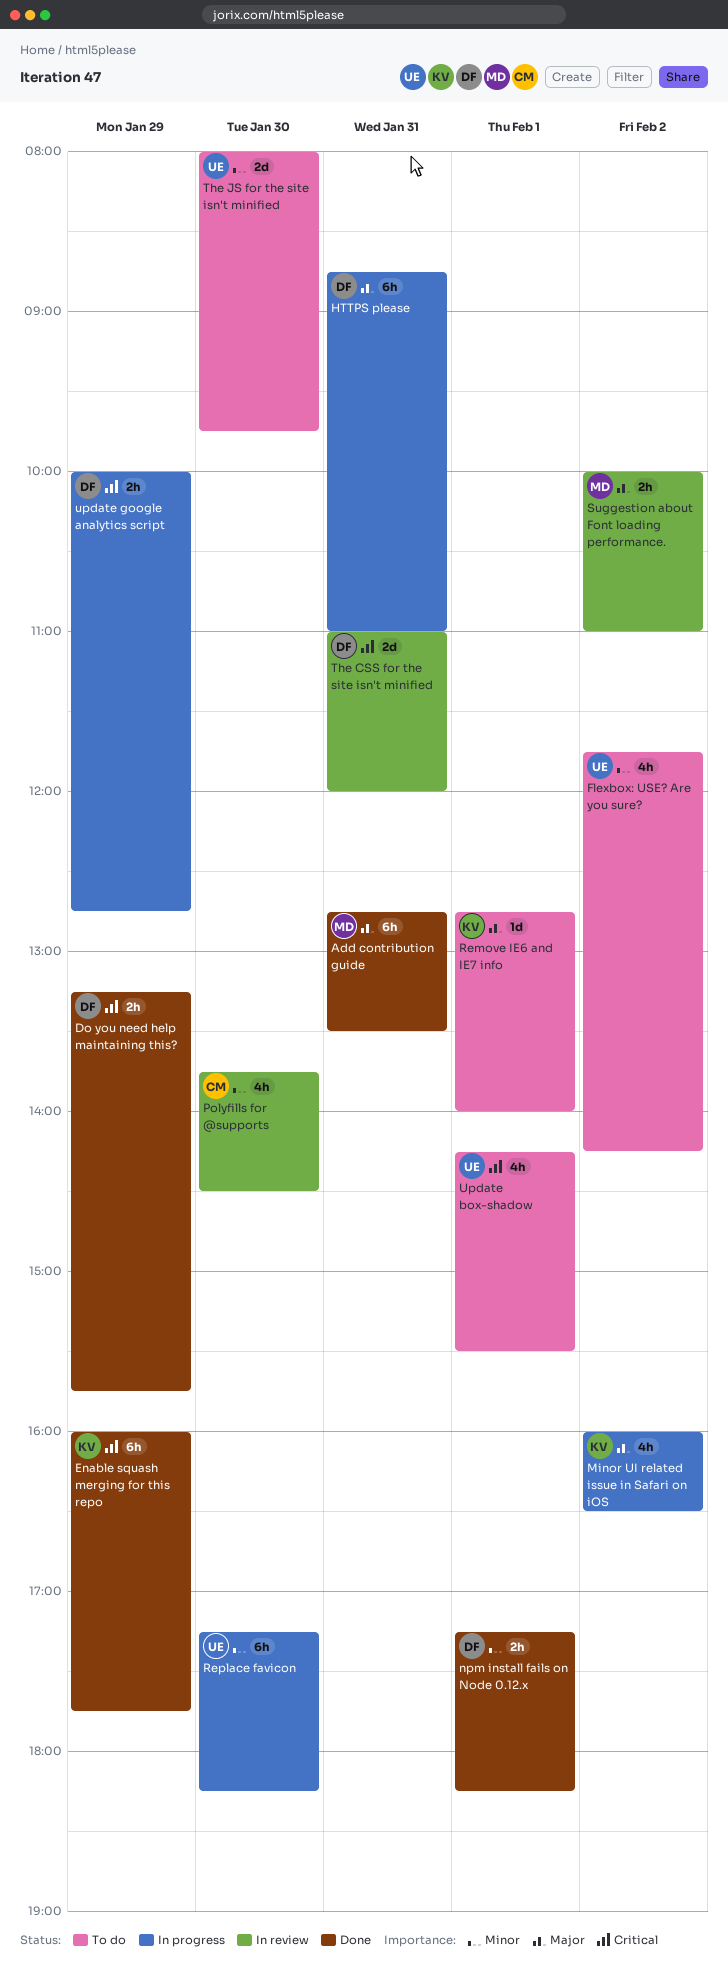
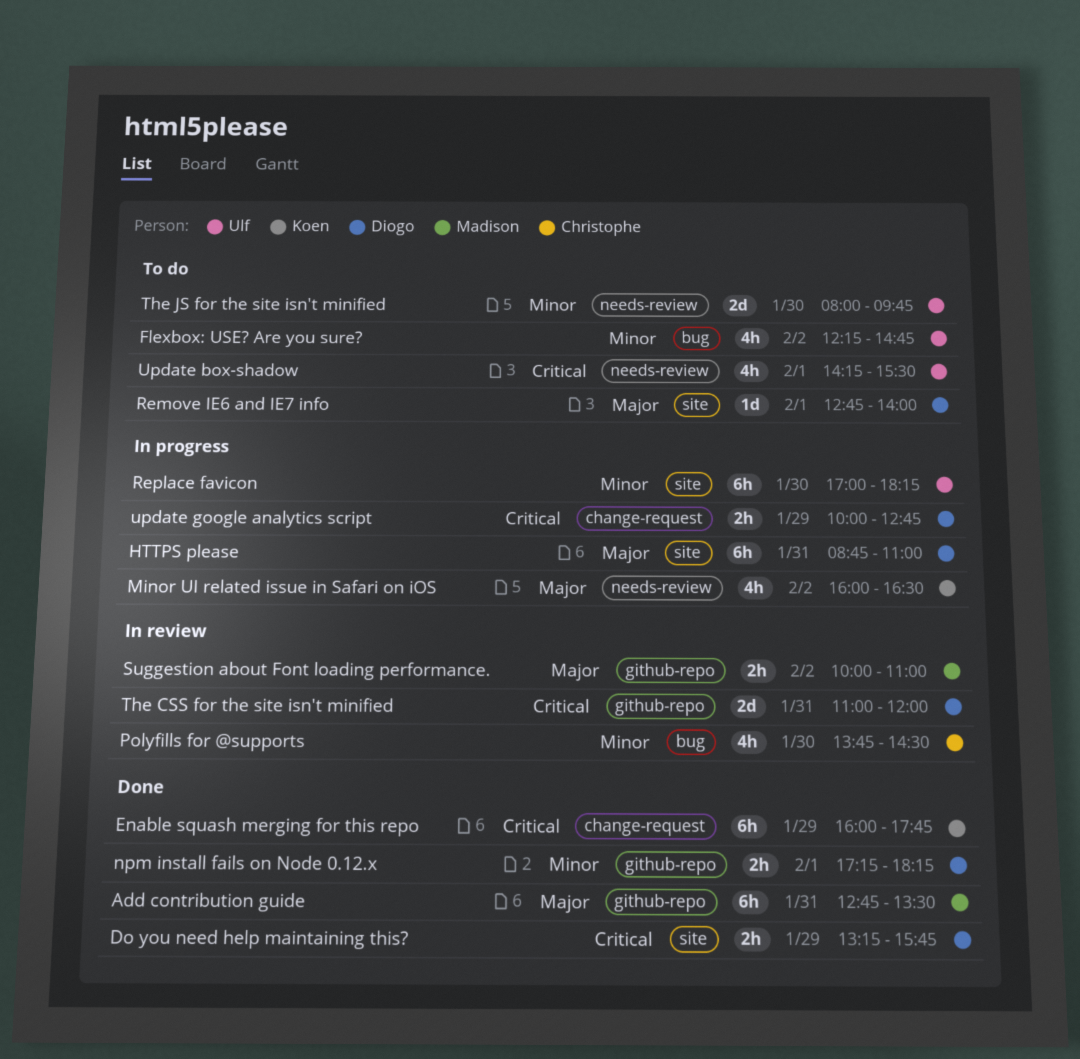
Flexbox: USE? Are you sure?, begins: 11:45 -> 12:15
Flexbox: USE? Are you sure?, ends: 14:15 -> 14:45
Remove IE6 and IE7 info, owner: Koen -> Diogo
Replace favicon, begins: 17:15 -> 17:00

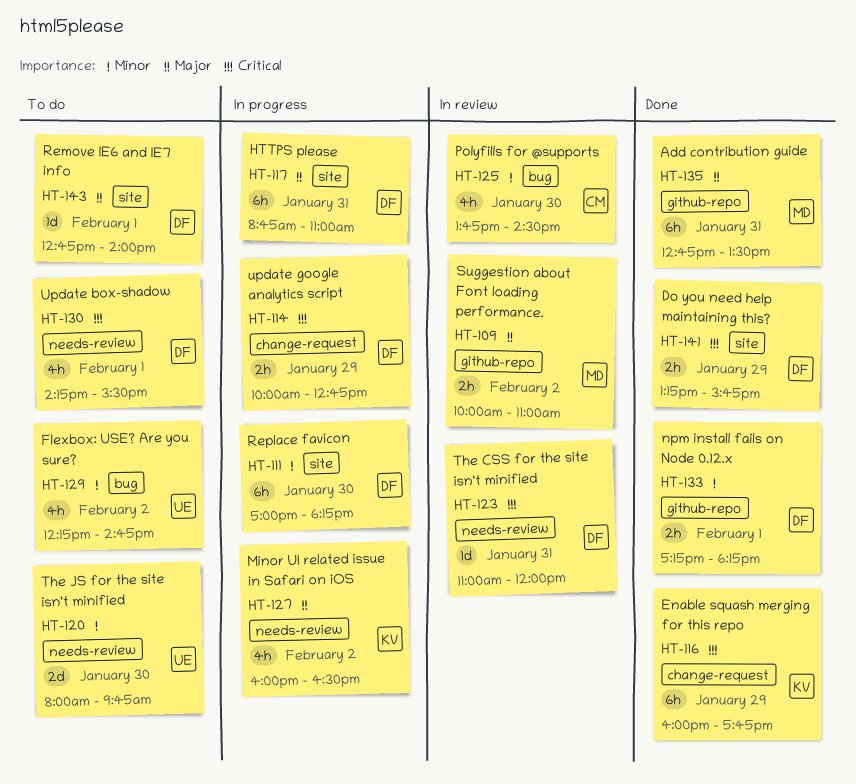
Replace favicon, owner: Ulf -> Diogo
The CSS for the site isn't minified, label: github-repo -> needs-review
The CSS for the site isn't minified, estimate: 2d -> 1d
Update box-shadow, owner: Ulf -> Diogo

